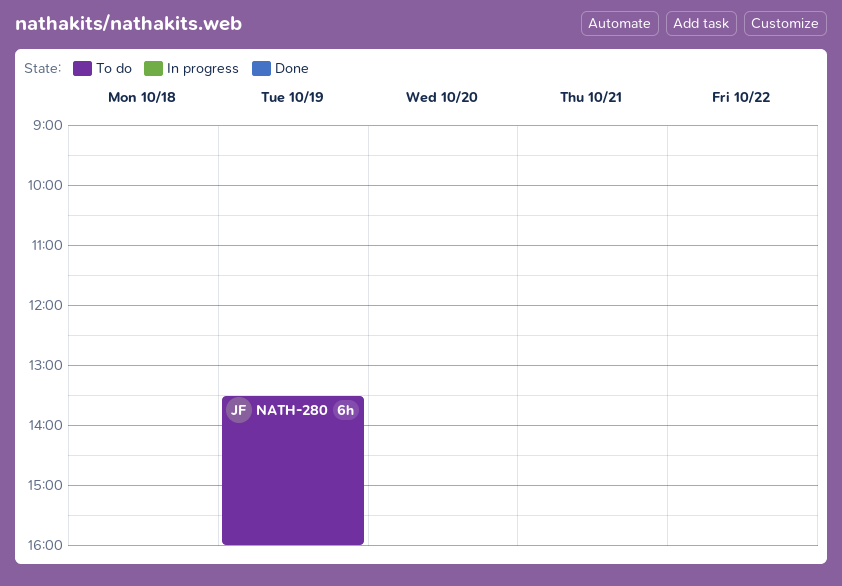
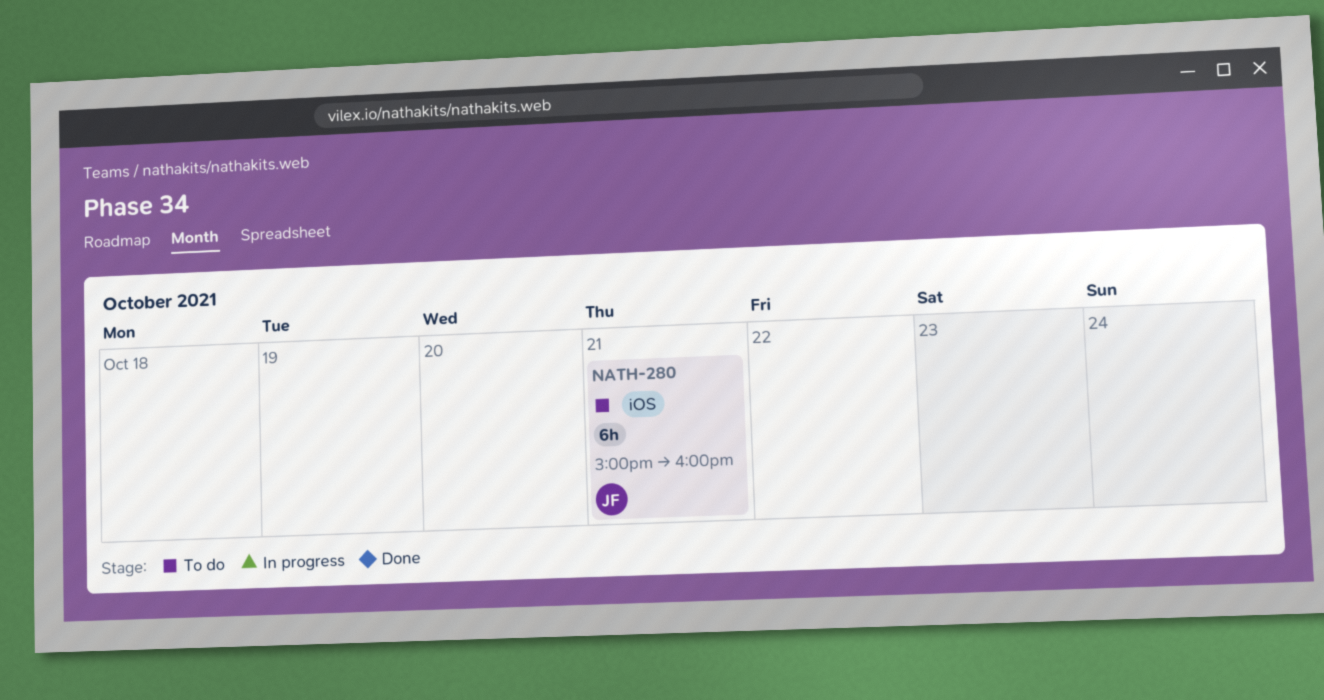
NATH-280, day: Oct 19 -> Oct 21
NATH-280, begins: 13:30 -> 15:00

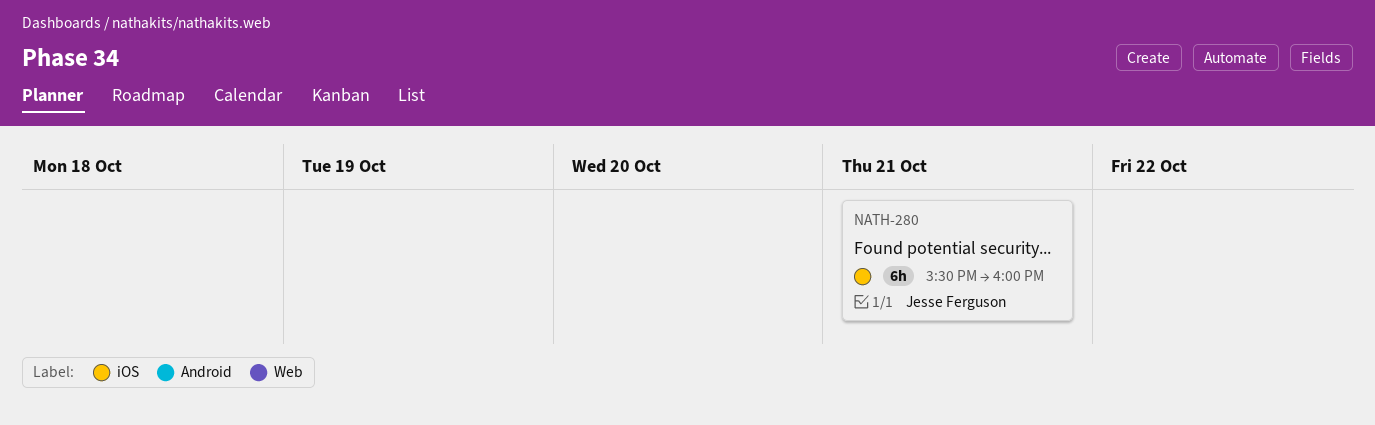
NATH-280, begins: 15:00 -> 15:30

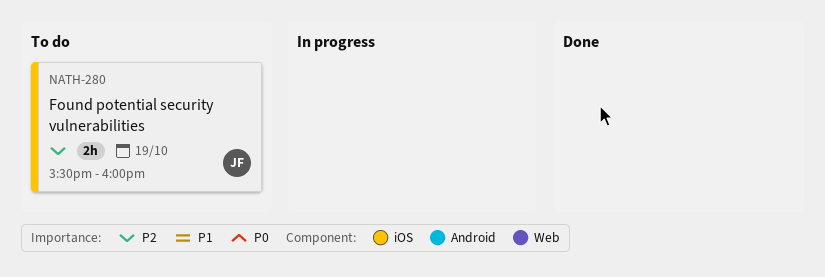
NATH-280, estimate: 6h -> 2h
NATH-280, day: Oct 21 -> Oct 19

